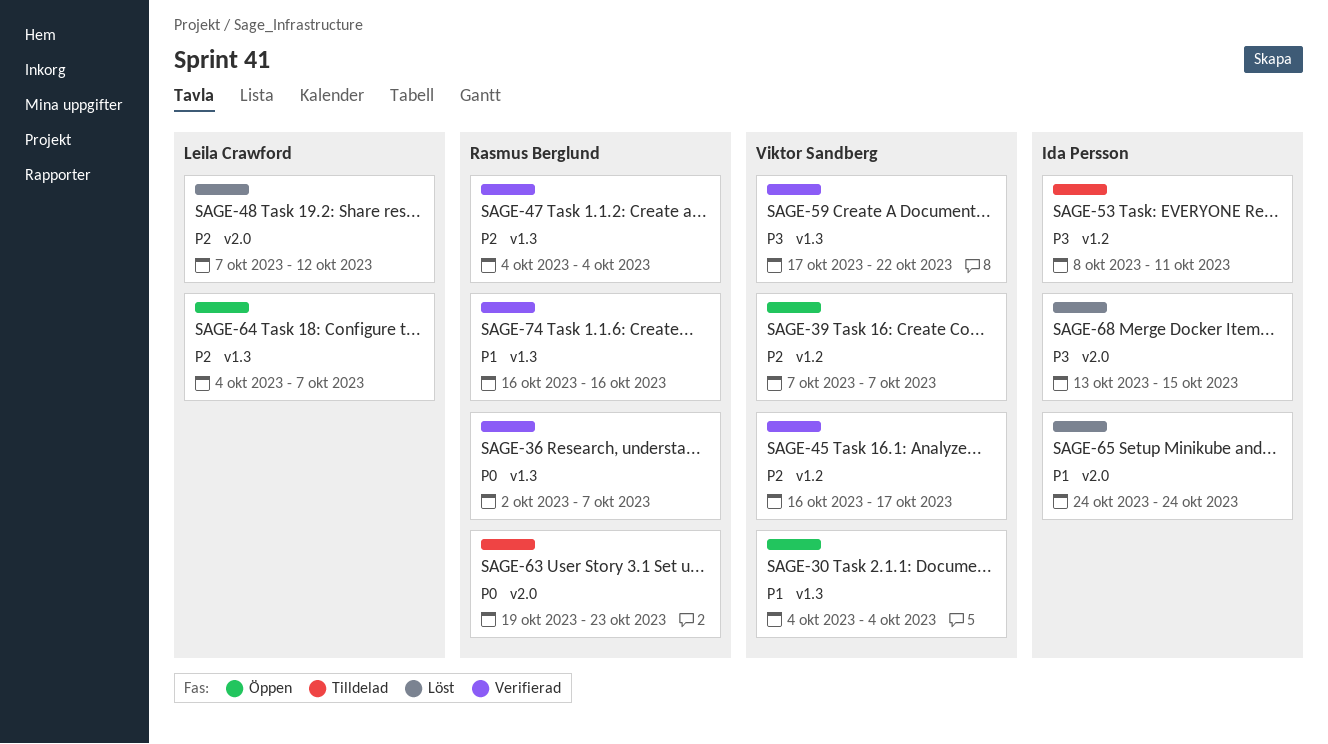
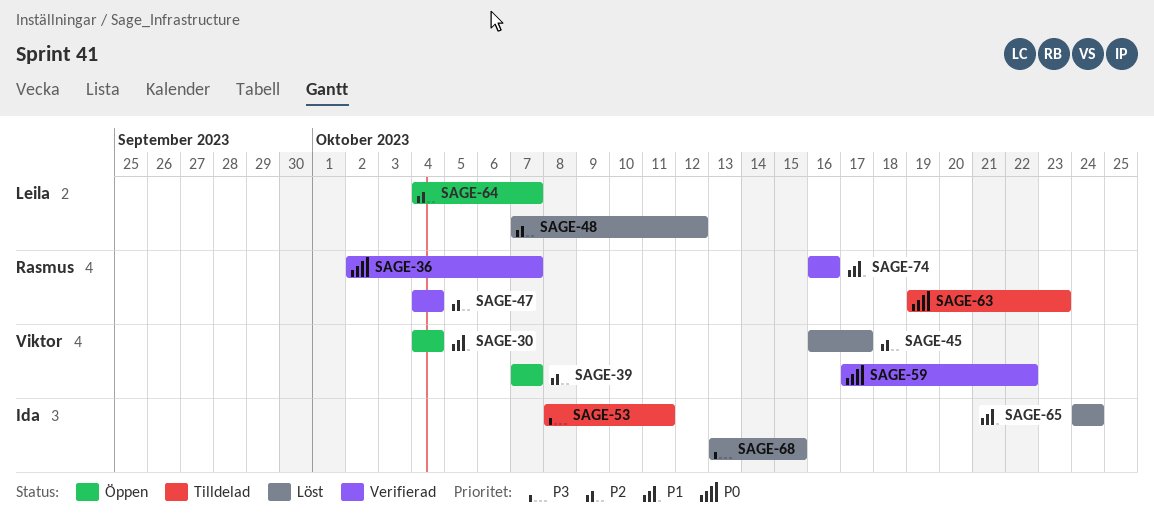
SAGE-45, status: Verifierad -> Löst
SAGE-59, priority: P3 -> P0

